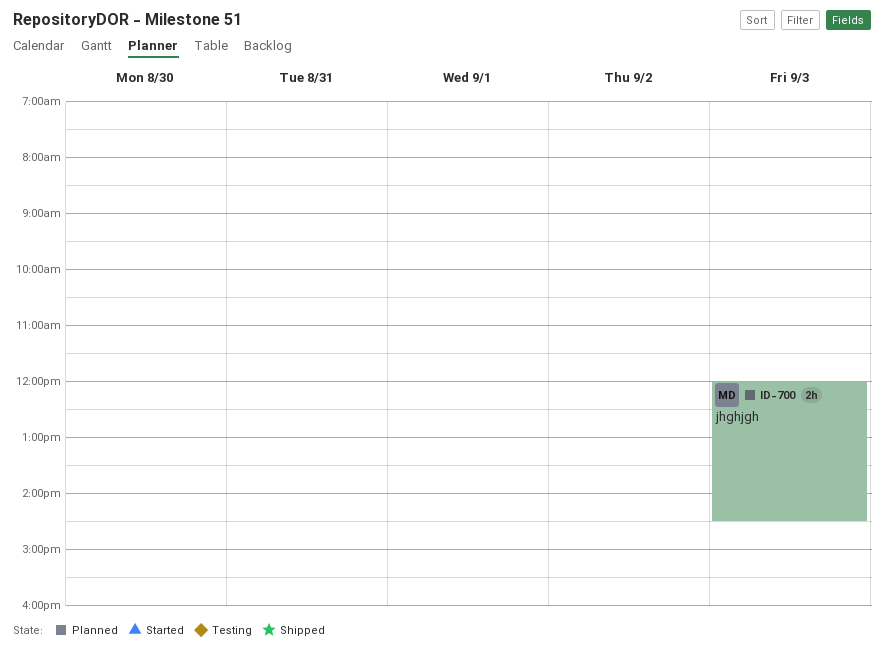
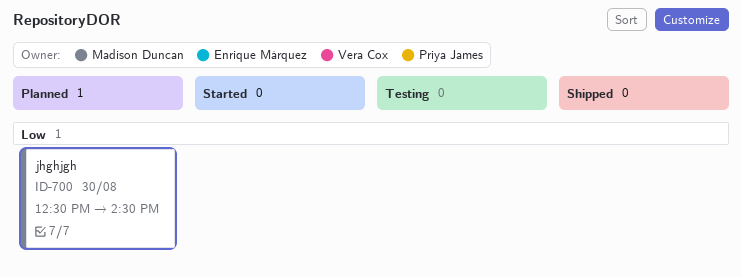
ID-700, day: Sep 3 -> Aug 30
ID-700, begins: 12:00 -> 12:30

